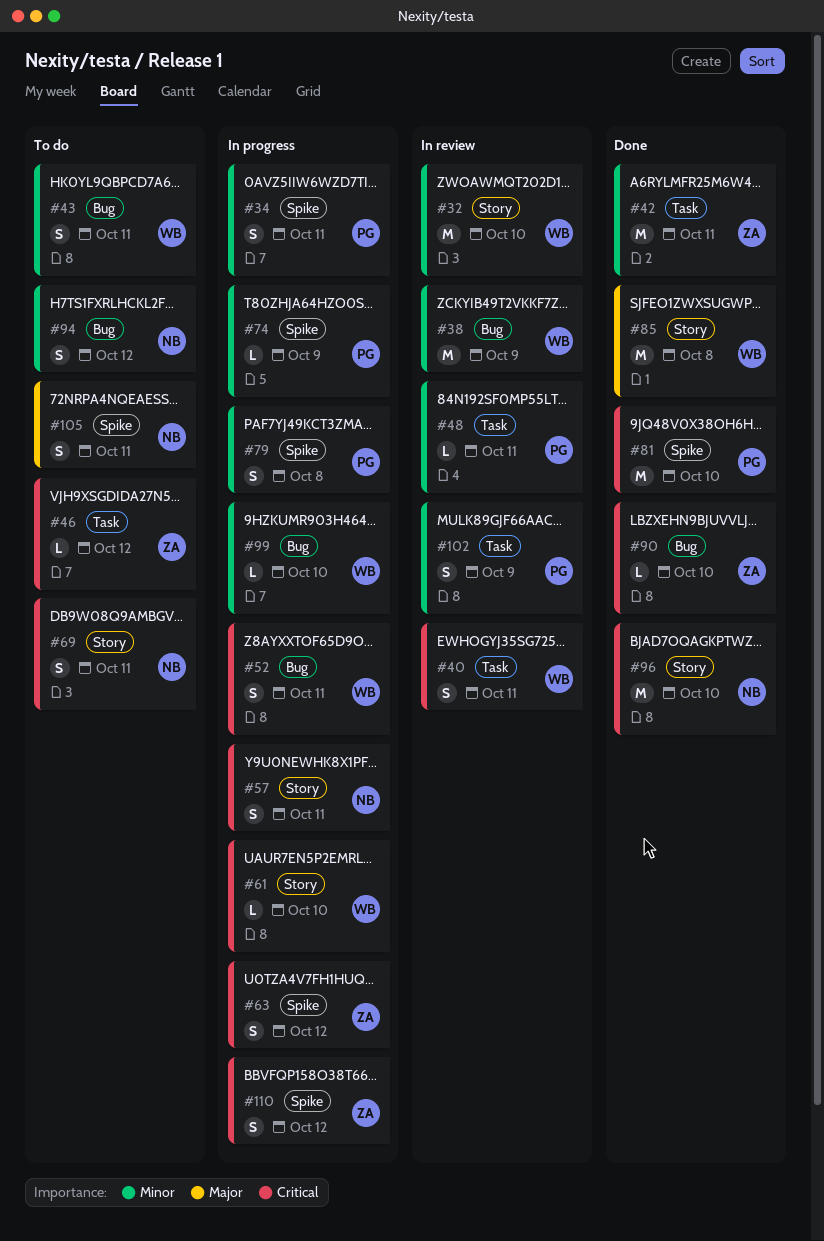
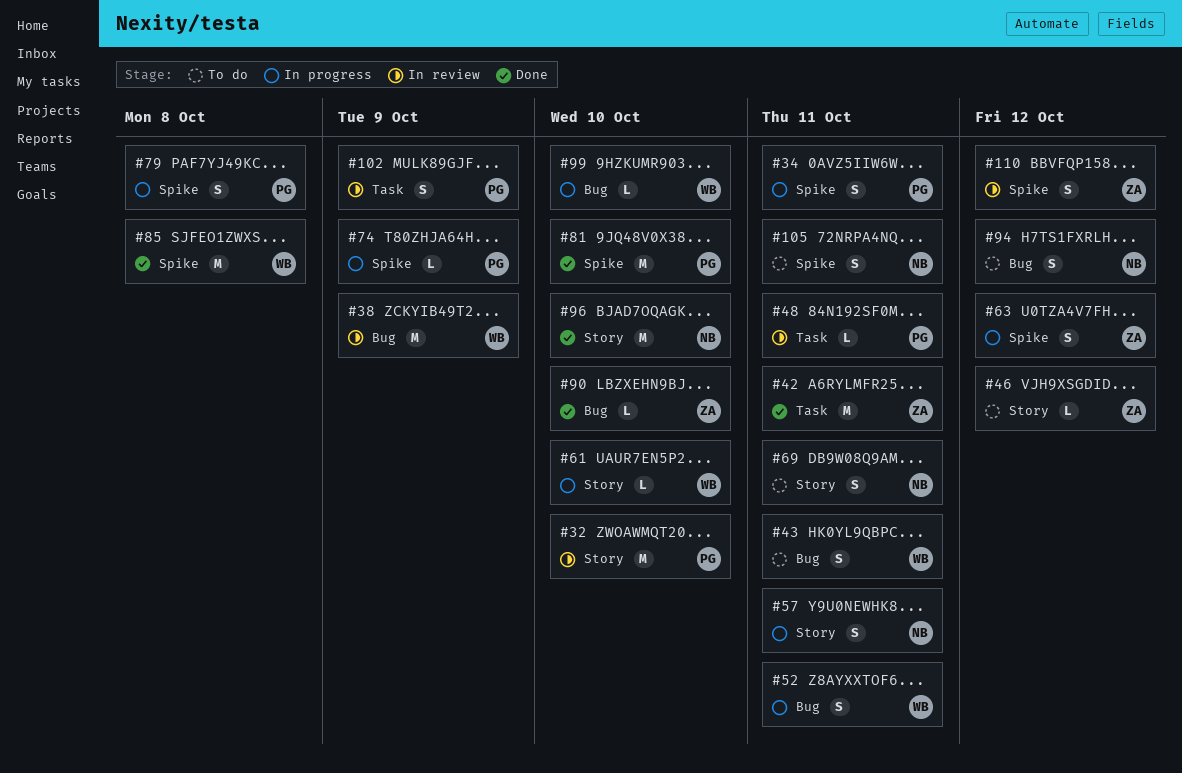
#32, owner: WB -> PG
#40: present -> none
#46, label: Task -> Story
#85, label: Story -> Spike
#110, status: In progress -> In review

